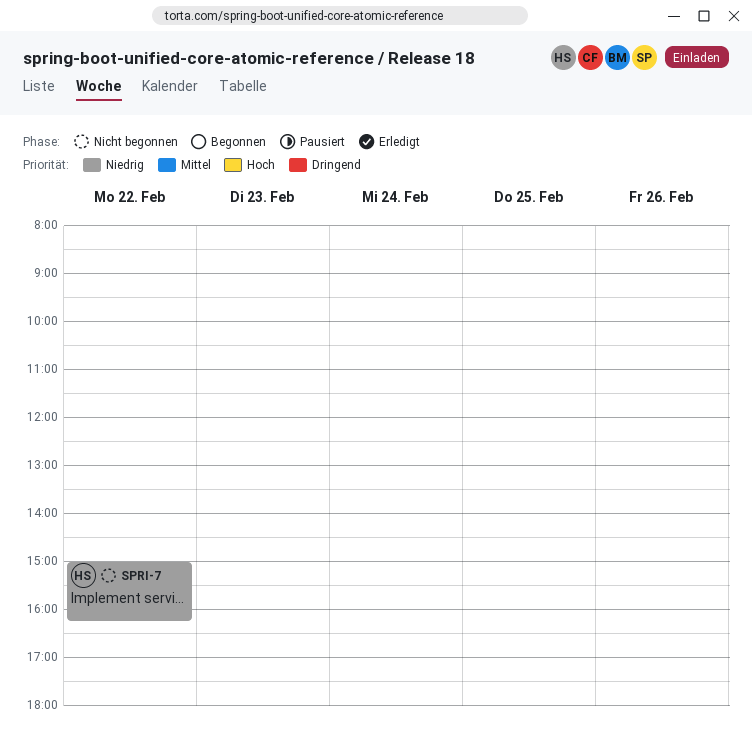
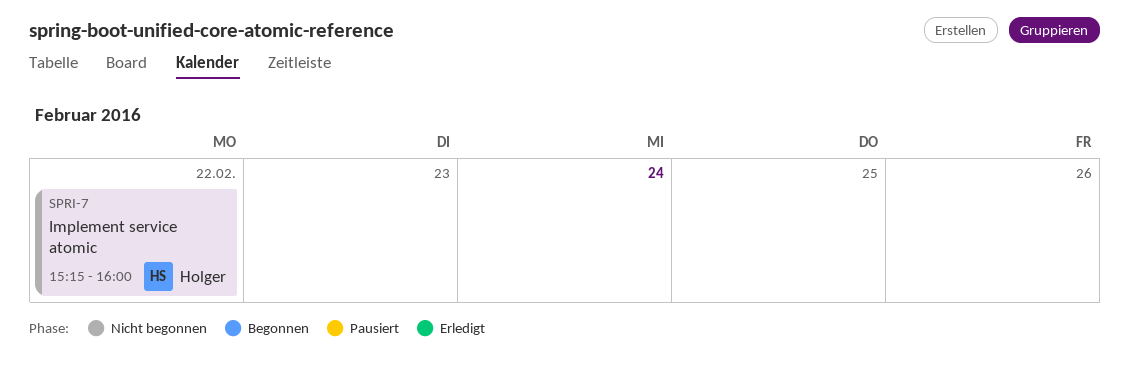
SPRI-7, begins: 15:00 -> 15:15
SPRI-7, ends: 16:15 -> 16:00

